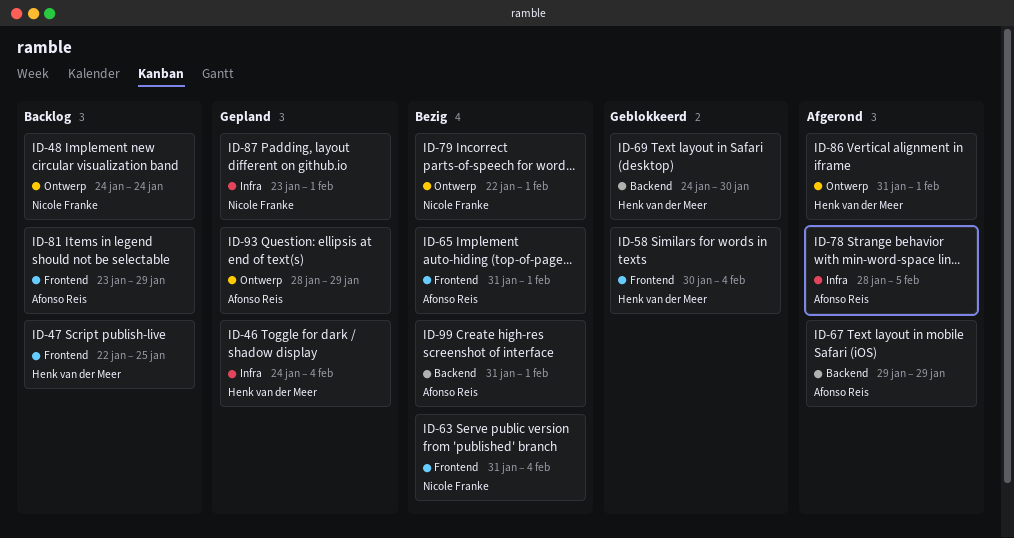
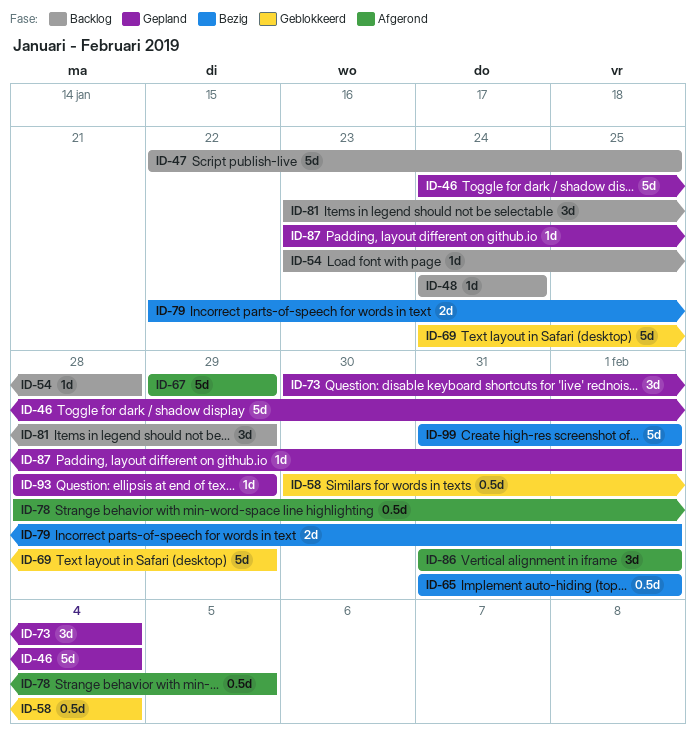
ID-54: none -> present
ID-63: present -> none
ID-69, due: Jan 30 -> Jan 29
ID-73: none -> present

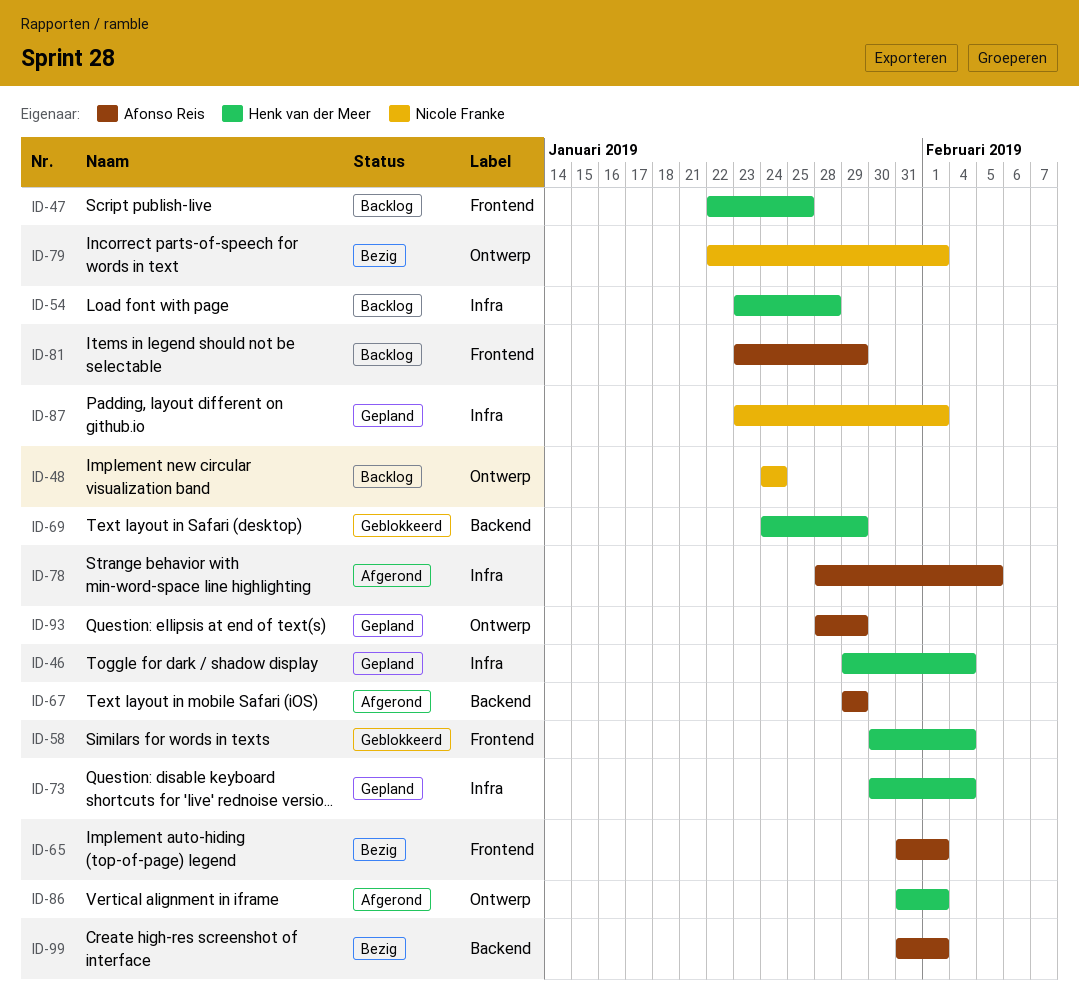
ID-46, start: Jan 24 -> Jan 29

